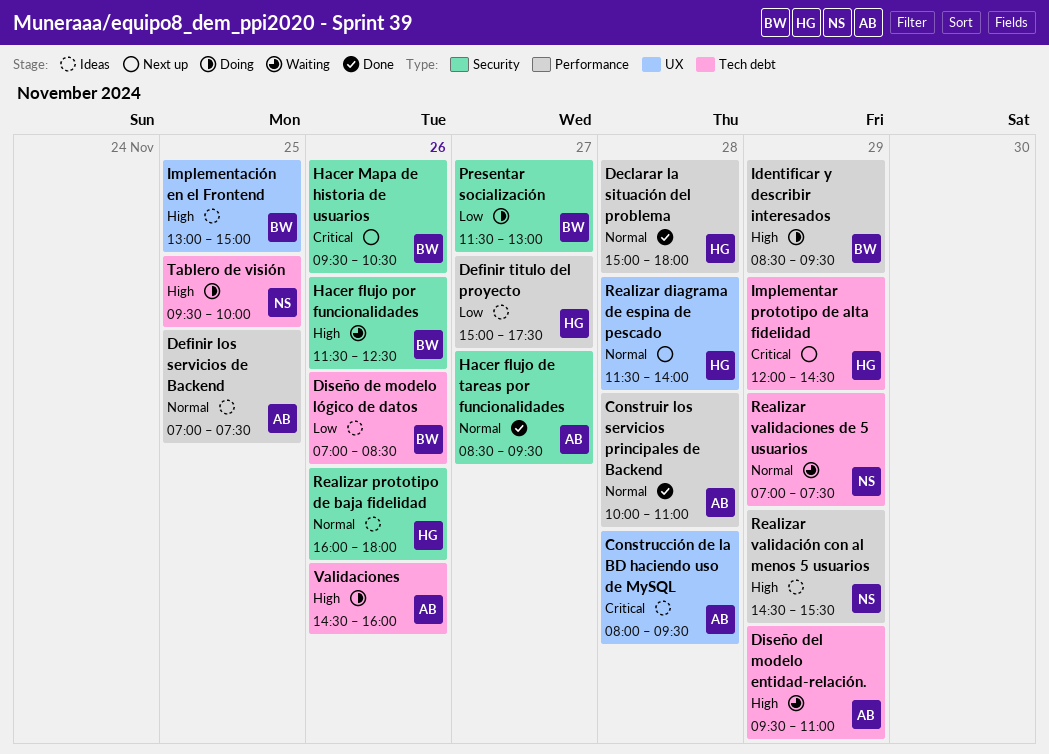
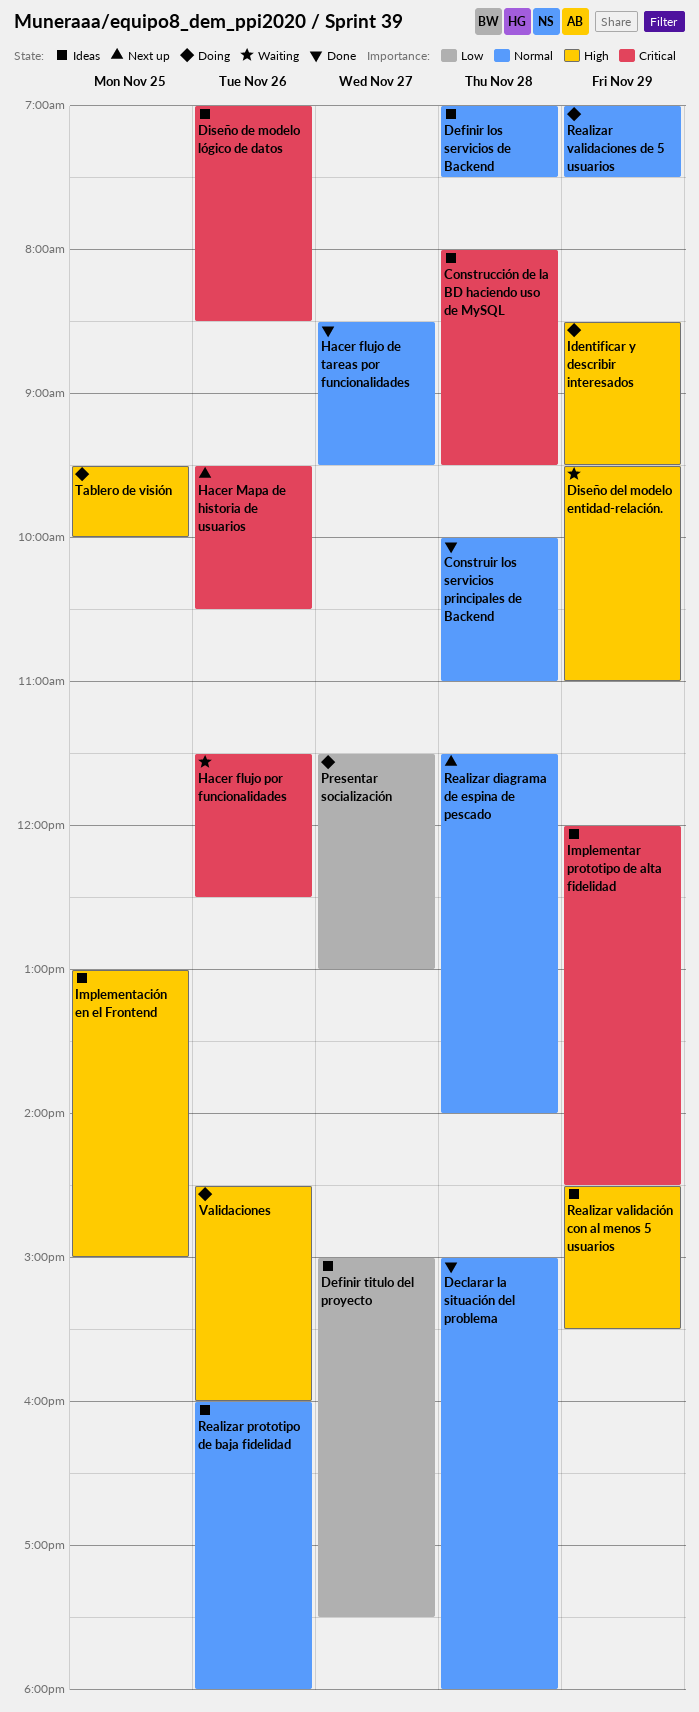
Definir los servicios de Backend, day: Nov 25 -> Nov 28
Diseño de modelo lógico de datos, priority: Low -> Critical
Hacer flujo por funcionalidades, priority: High -> Critical
Implementar prototipo de alta fidelidad, status: Next up -> Ideas
Realizar validaciones de 5 usuarios, status: Waiting -> Doing

